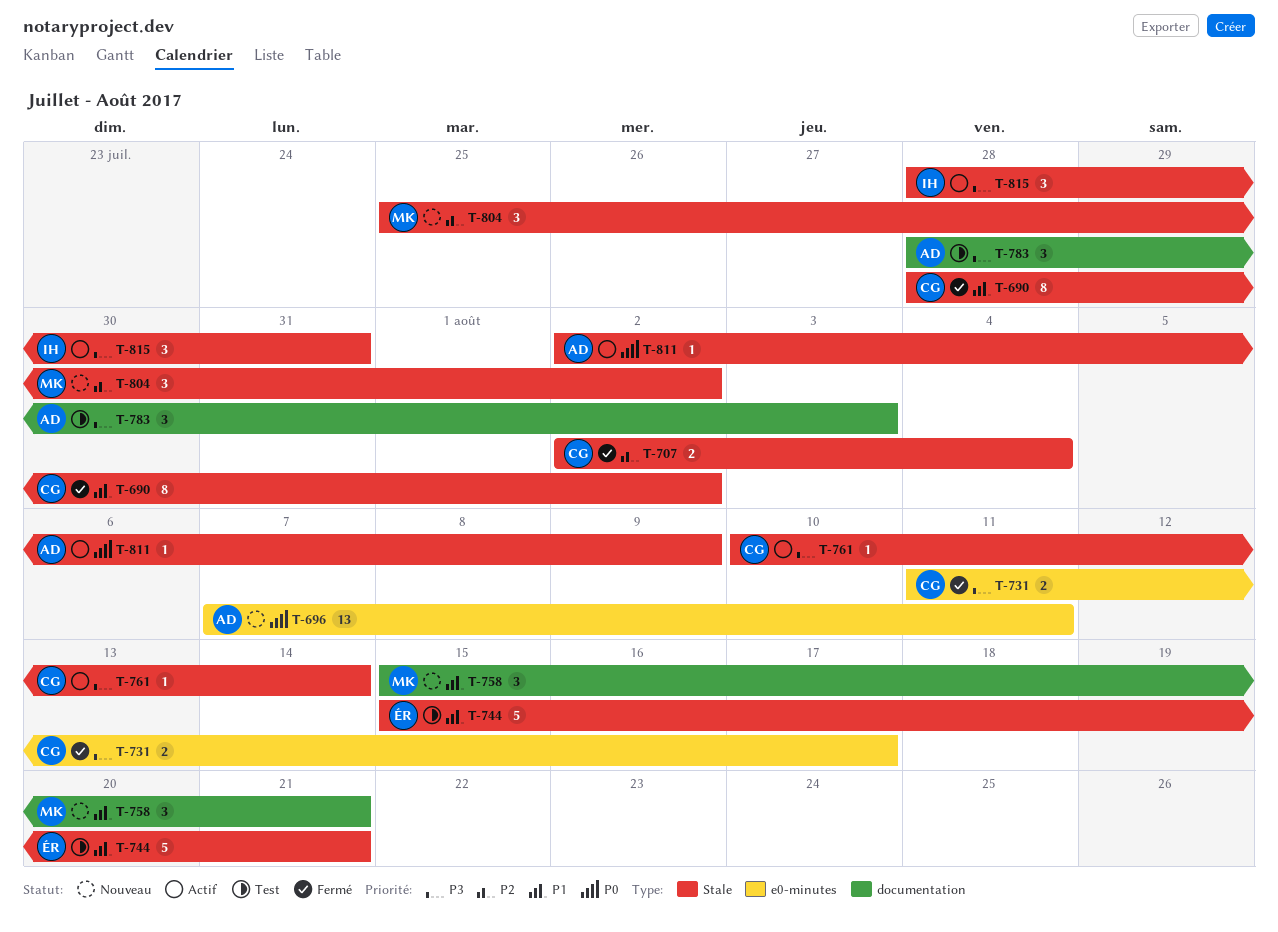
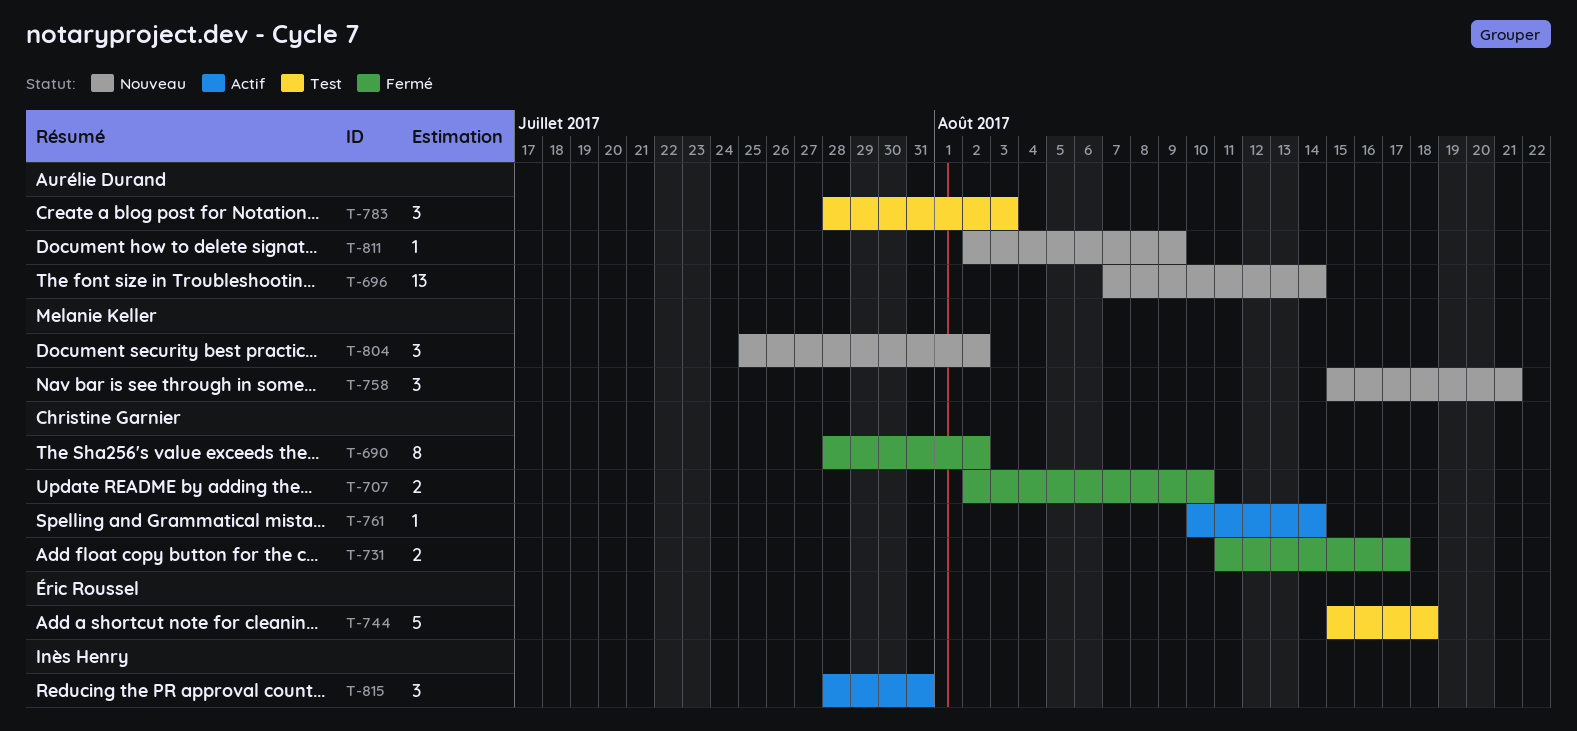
T-696, due: Aug 11 -> Aug 14
T-707, due: Aug 4 -> Aug 10
T-744, due: Aug 21 -> Aug 18
T-811, status: Actif -> Nouveau

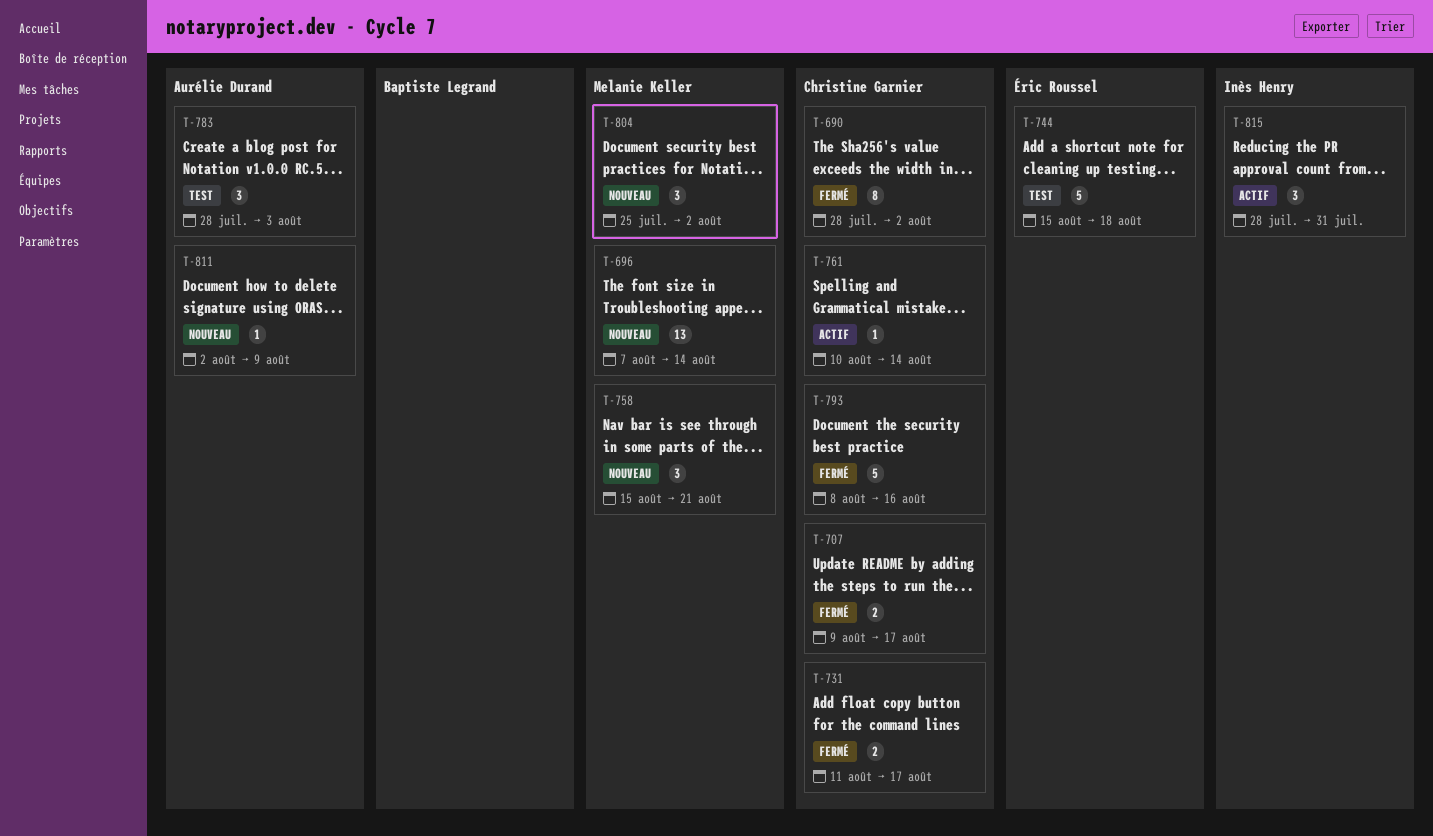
T-696, owner: Aurélie Durand -> Melanie Keller
T-707, start: Aug 2 -> Aug 9
T-707, due: Aug 10 -> Aug 17
T-793: none -> present

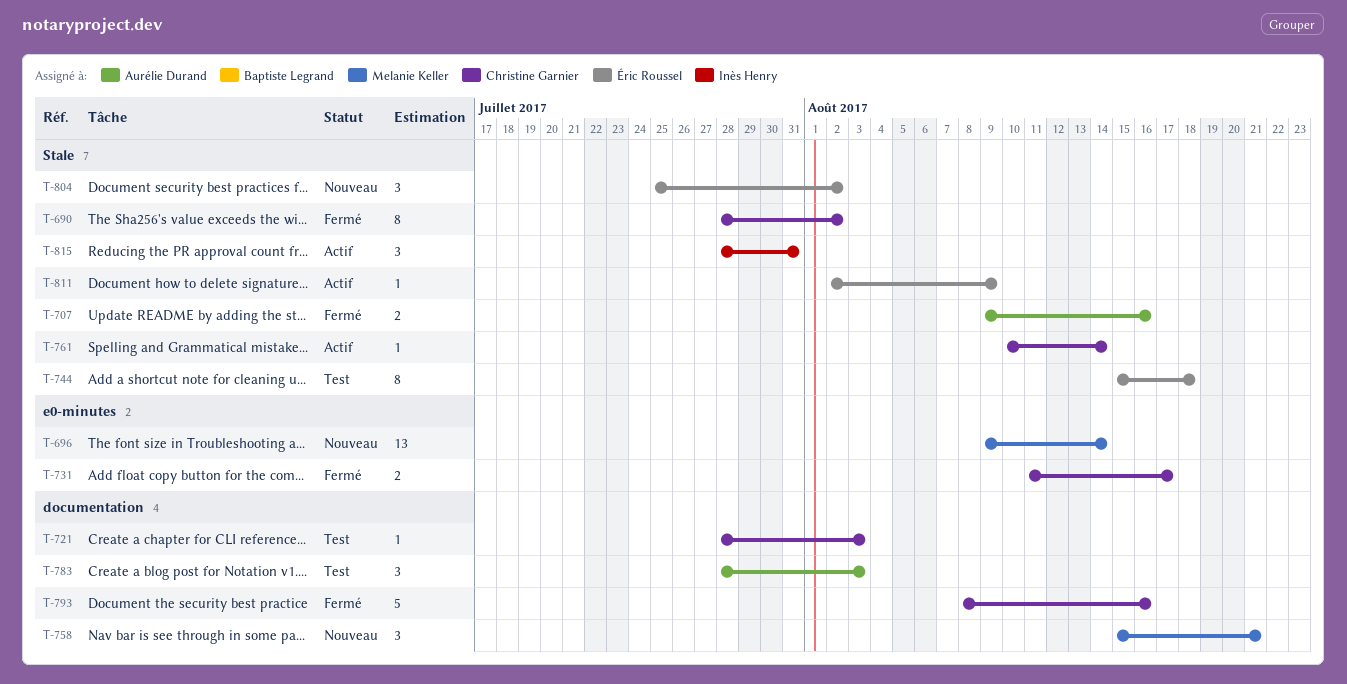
T-696, start: Aug 7 -> Aug 9
T-707, owner: Christine Garnier -> Aurélie Durand
T-707, due: Aug 17 -> Aug 16
T-721: none -> present
T-744, estimate: 5 -> 8
T-804, owner: Melanie Keller -> Éric Roussel
T-811, status: Nouveau -> Actif
T-811, owner: Aurélie Durand -> Éric Roussel

